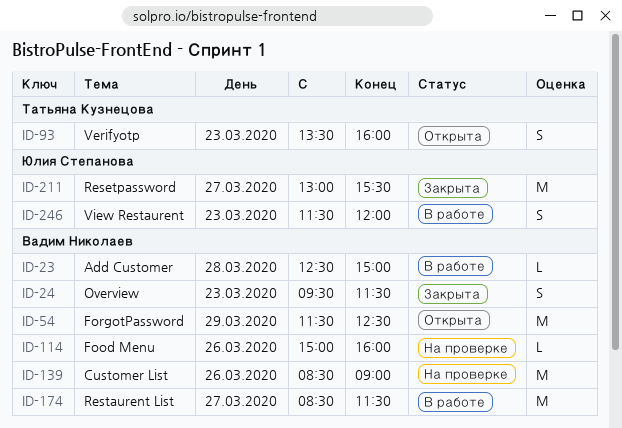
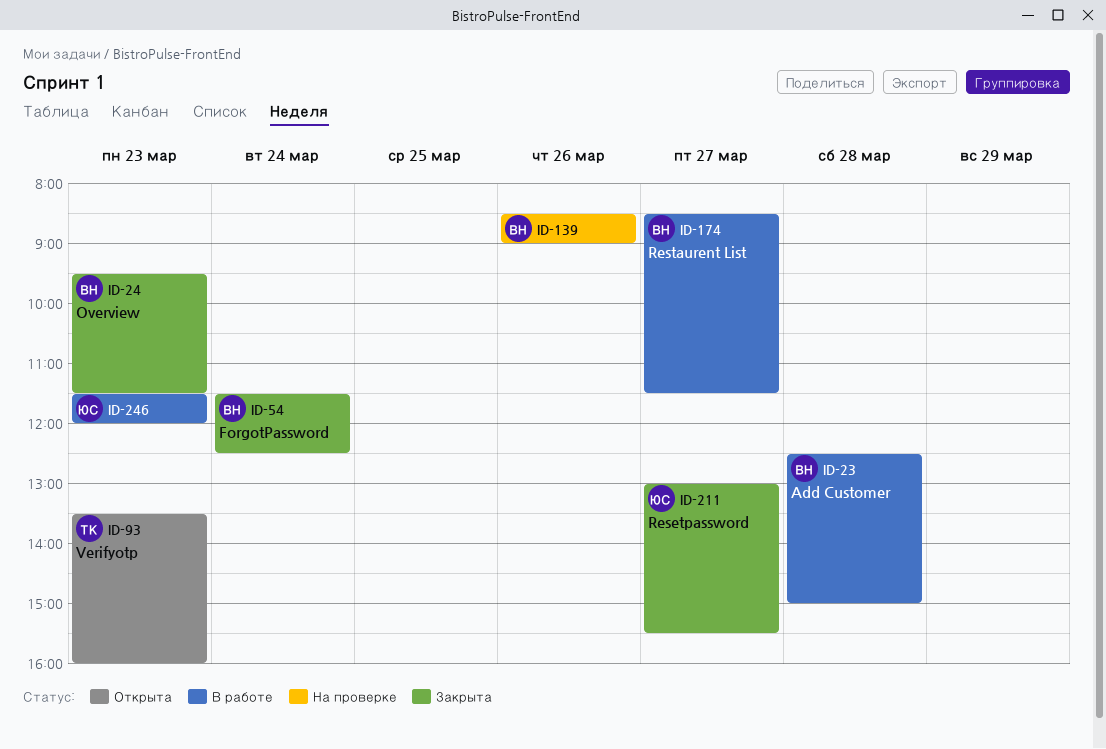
ID-54, status: Открыта -> Закрыта
ID-54, day: Mar 29 -> Mar 24
ID-114: present -> none

